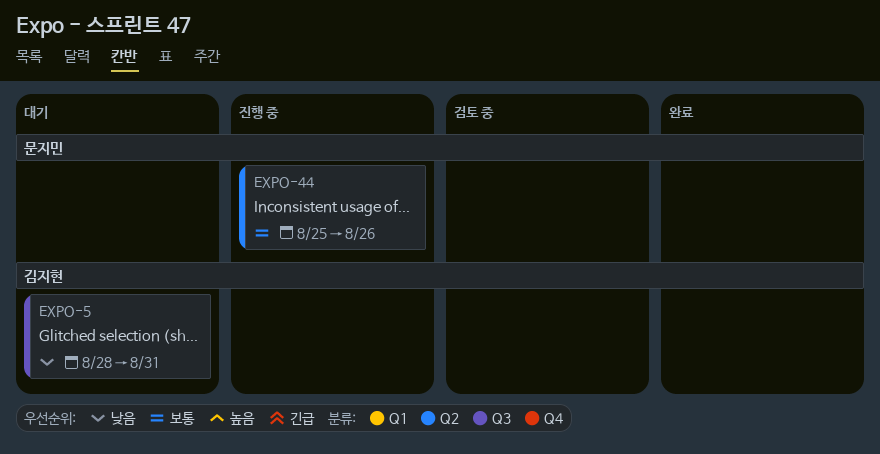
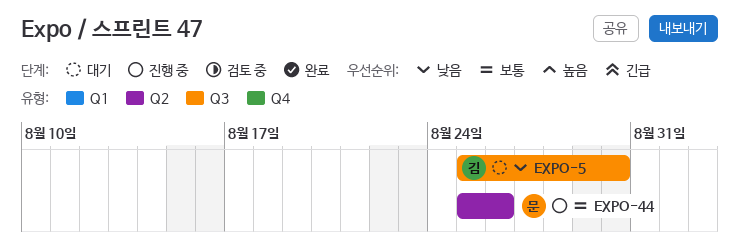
EXPO-5, start: Aug 28 -> Aug 25
EXPO-5, due: Aug 31 -> Aug 30

